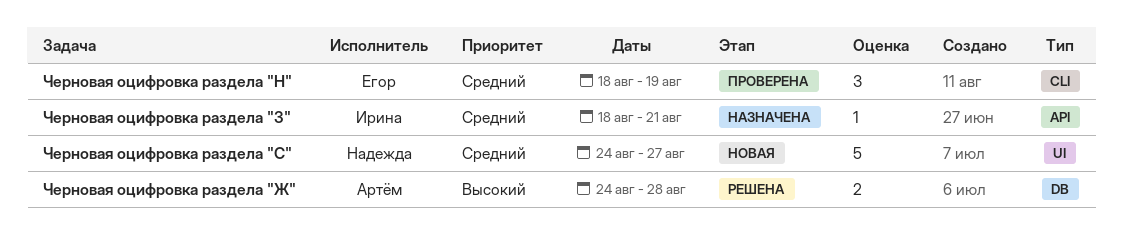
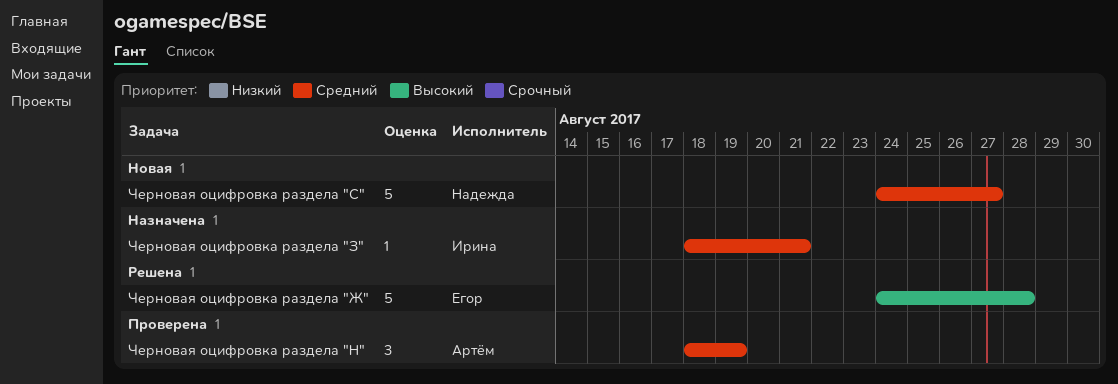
Черновая оцифровка раздела "Ж", owner: Артём -> Егор
Черновая оцифровка раздела "Ж", estimate: 2 -> 5
Черновая оцифровка раздела "Н", owner: Егор -> Артём

